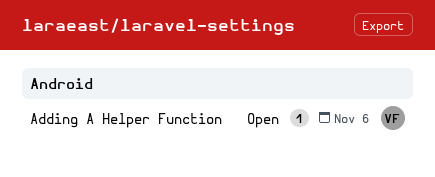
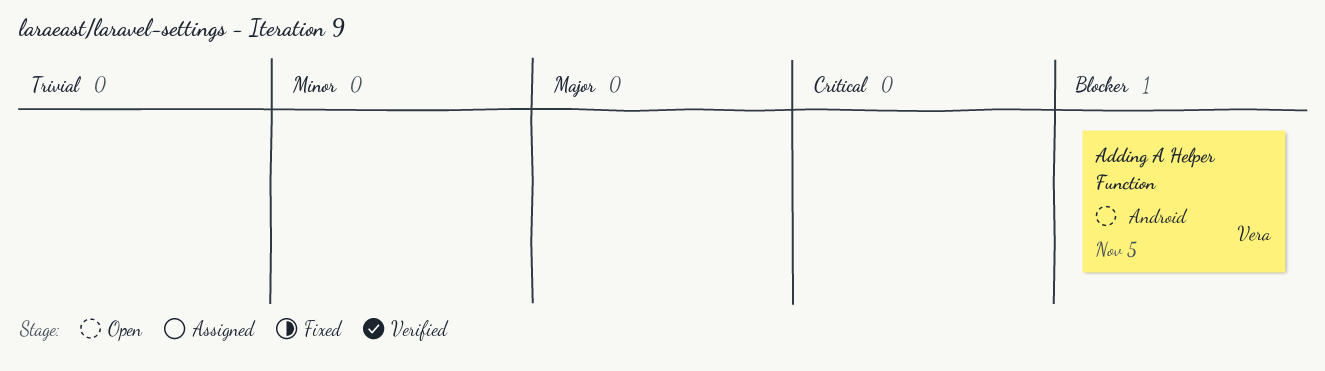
Adding A Helper Function, due: Nov 6 -> Nov 5

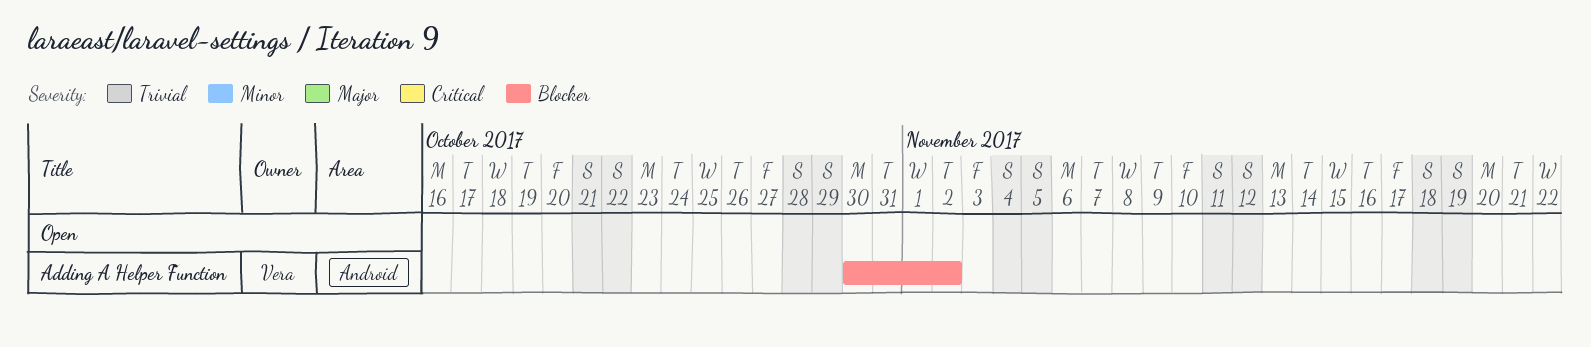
Adding A Helper Function, due: Nov 5 -> Nov 2

